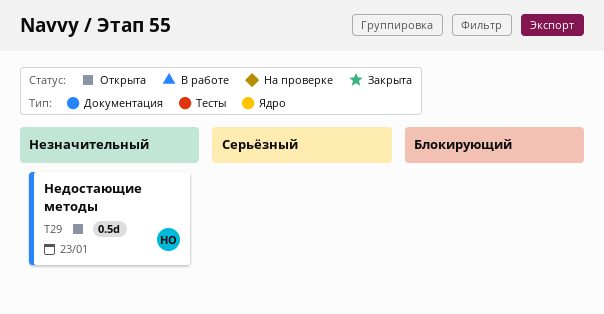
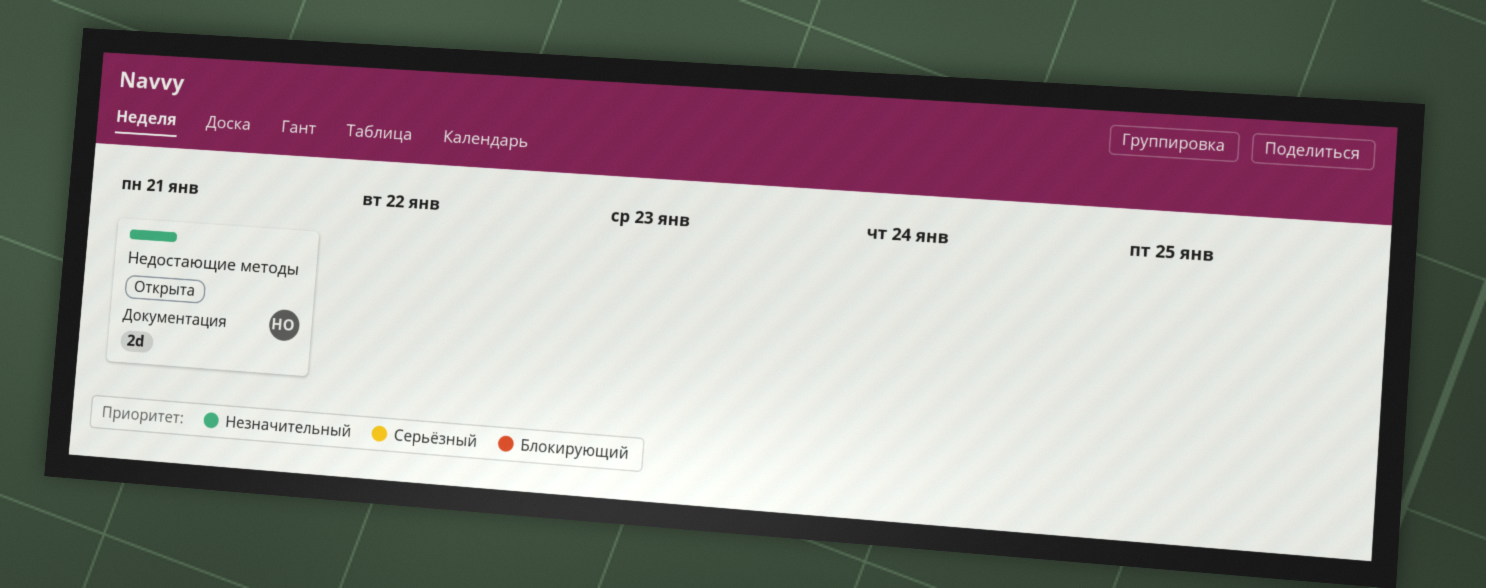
Недостающие методы, estimate: 0.5d -> 2d
Недостающие методы, due: Jan 23 -> Jan 21

